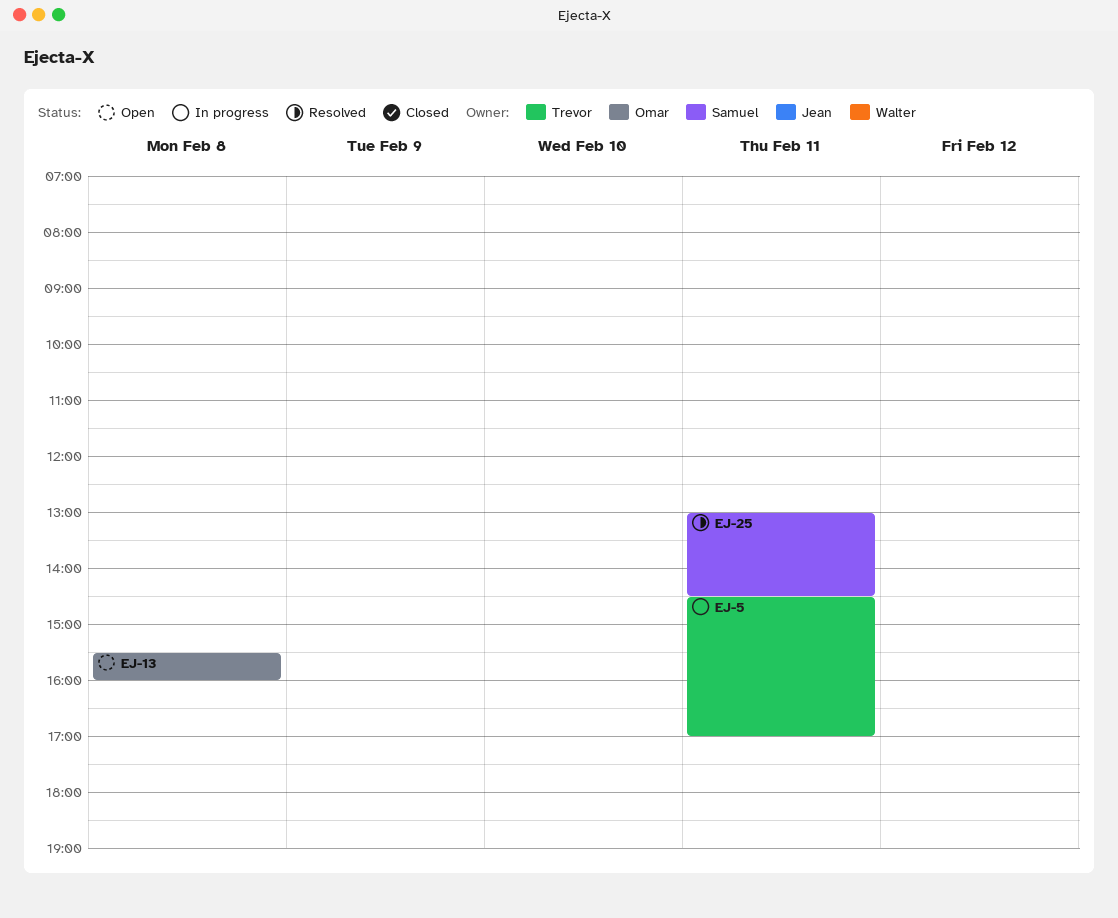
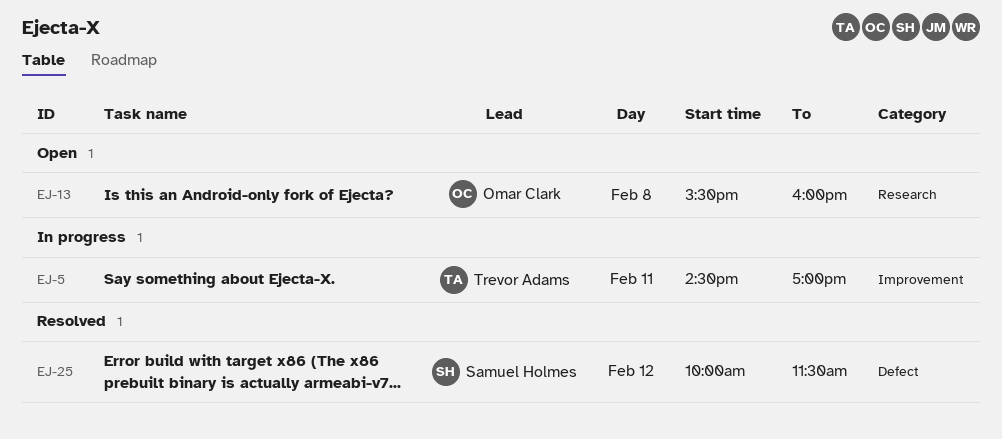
EJ-25, day: Feb 11 -> Feb 12
EJ-25, begins: 13:00 -> 10:00
EJ-25, ends: 14:30 -> 11:30

